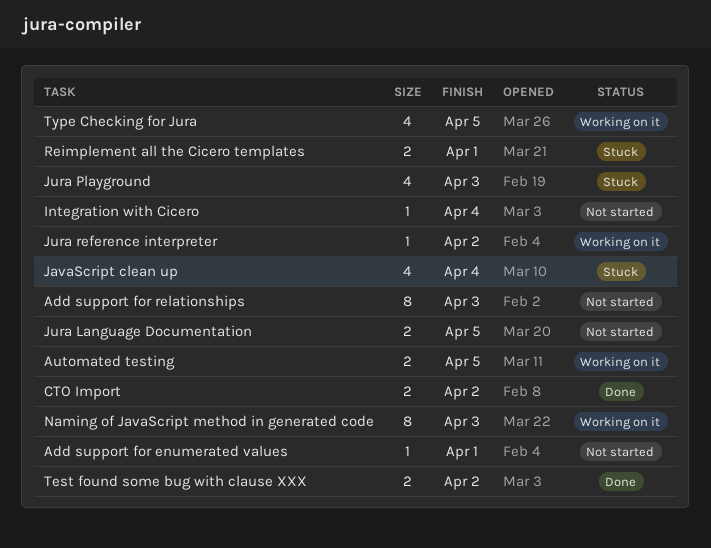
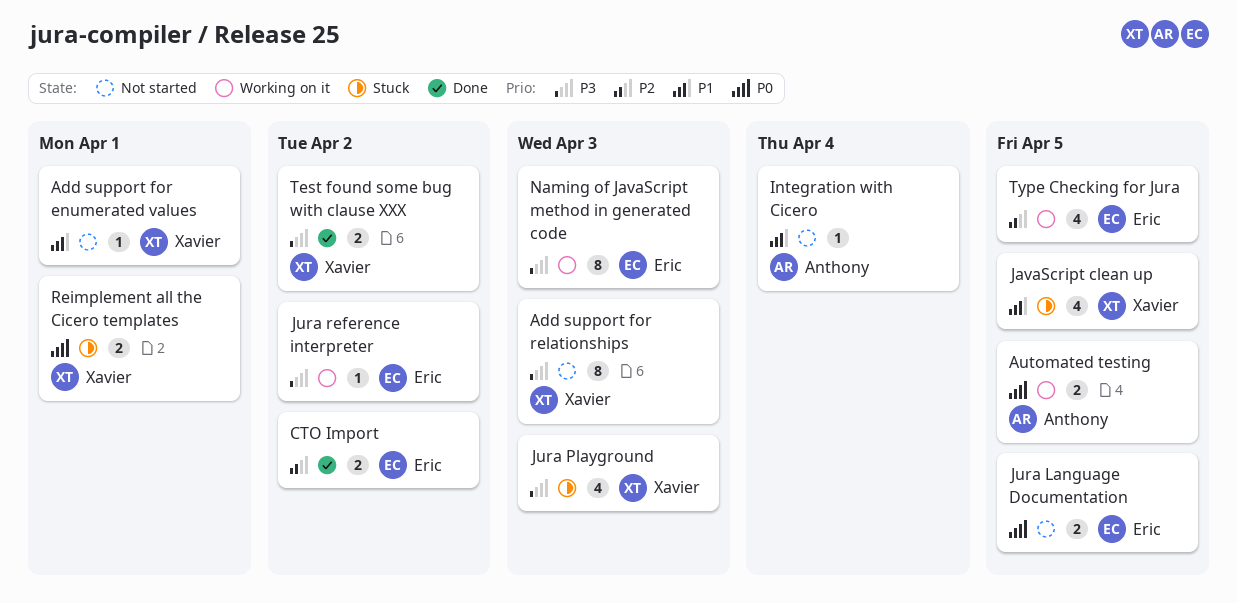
JavaScript clean up, due: Apr 4 -> Apr 5

